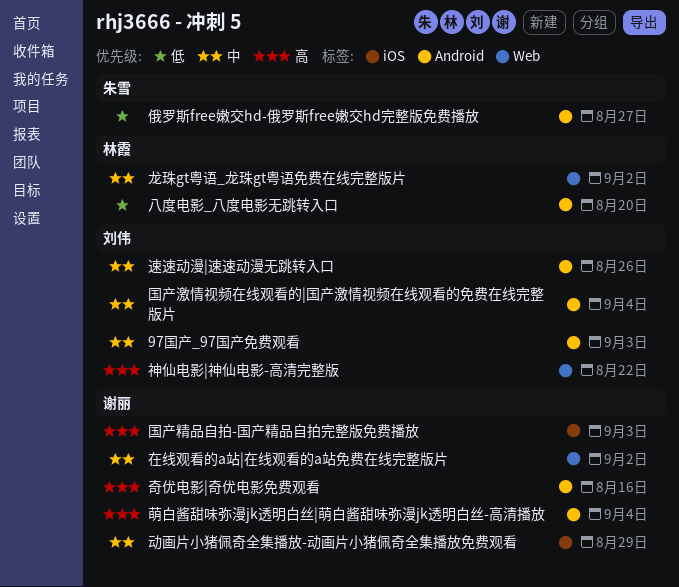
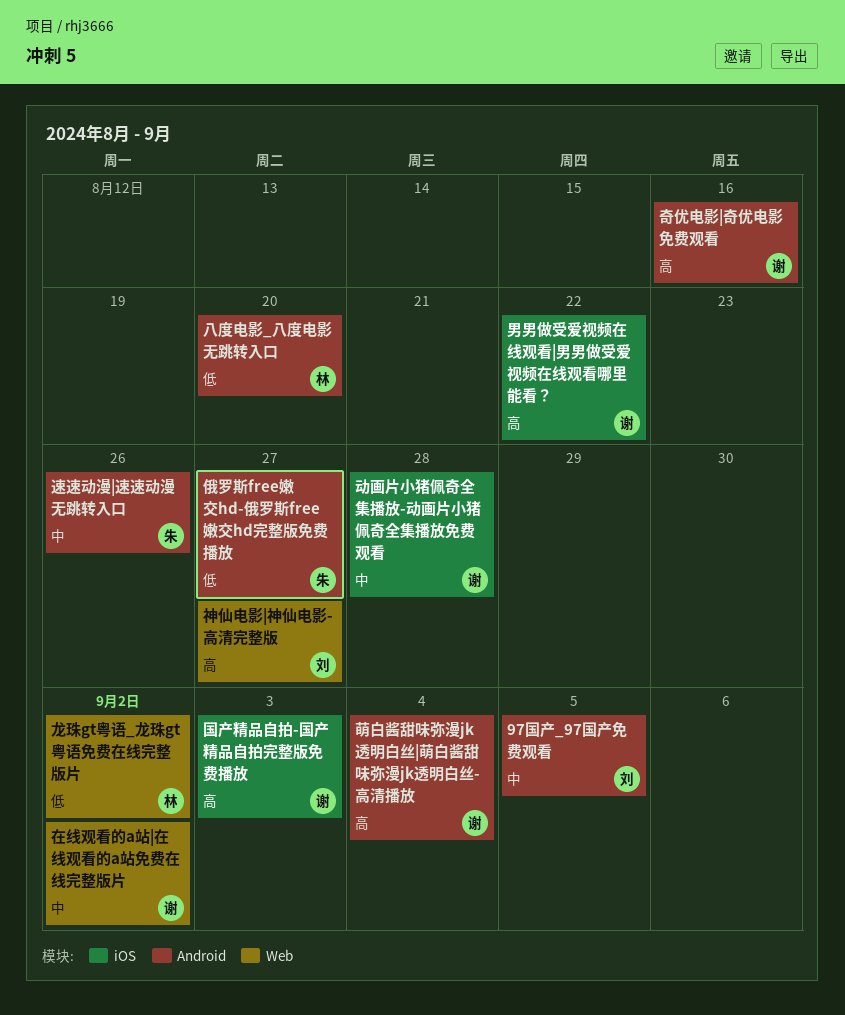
97国产_97国产免费观看, due: Sep 3 -> Sep 5
动画片小猪佩奇全集播放-动画片小猪佩奇全集播放免费观看, due: Aug 29 -> Aug 28
国产激情视频在线观看的|国产激情视频在线观看的免费在线完整版片: present -> none
男男做受爱视频在线观看|男男做受爱视频在线观看哪里能看？: none -> present
神仙电影|神仙电影-高清完整版, due: Aug 22 -> Aug 27
速速动漫|速速动漫无跳转入口, owner: 刘伟 -> 朱雪
龙珠gt粤语_龙珠gt粤语免费在线完整版片, priority: 中 -> 低

